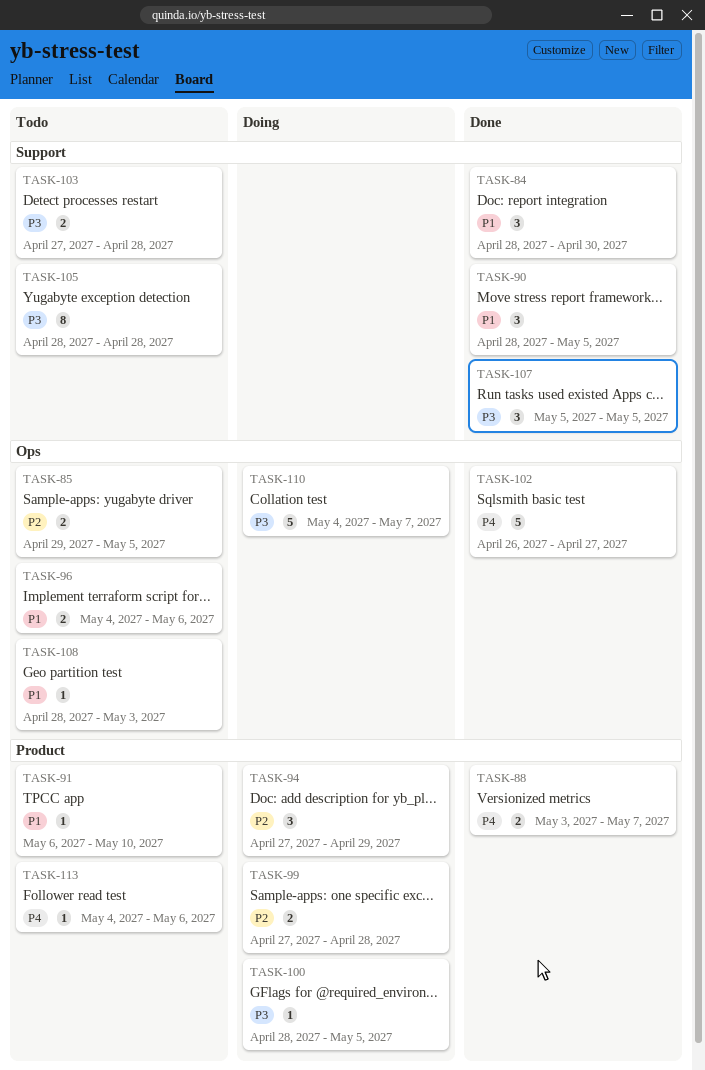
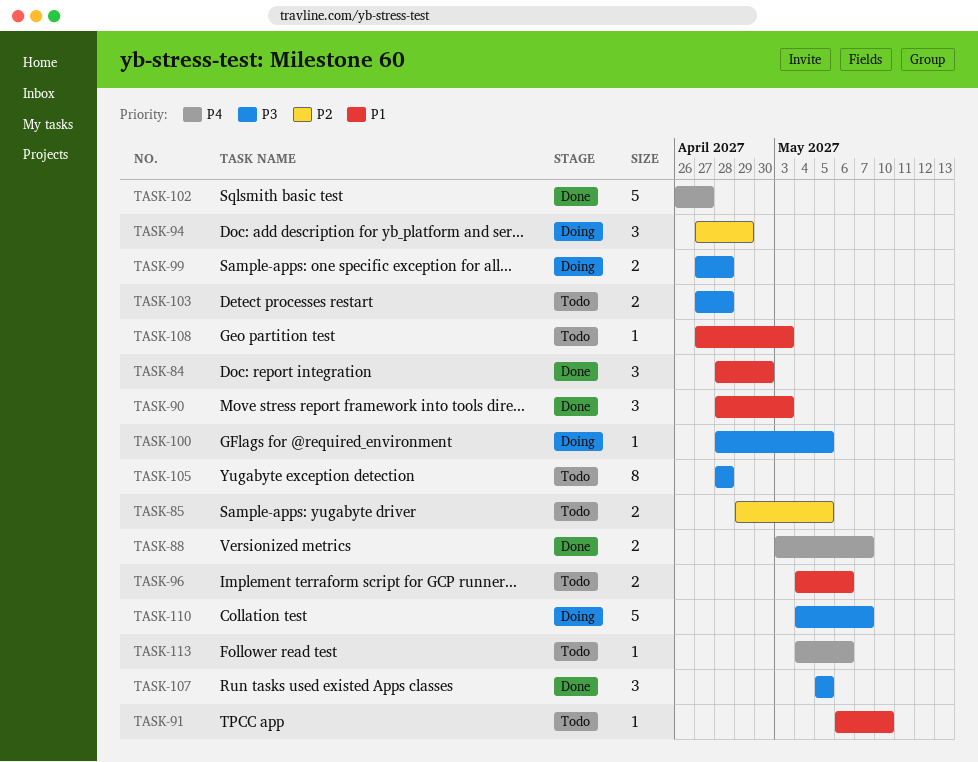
TASK-90, due: May 5 -> May 3
TASK-99, priority: P2 -> P3
TASK-108, start: Apr 28 -> Apr 27

